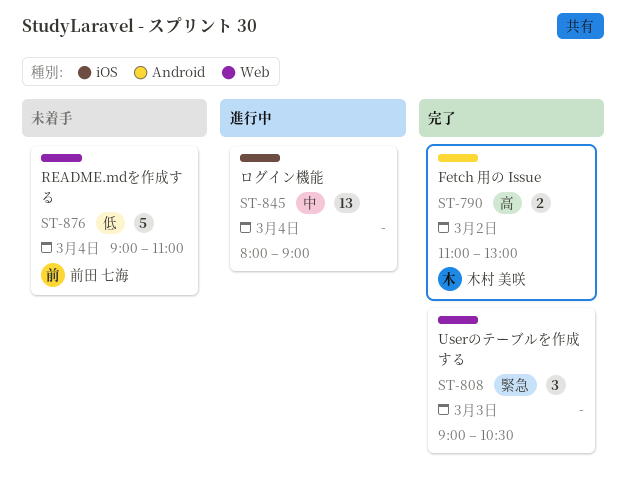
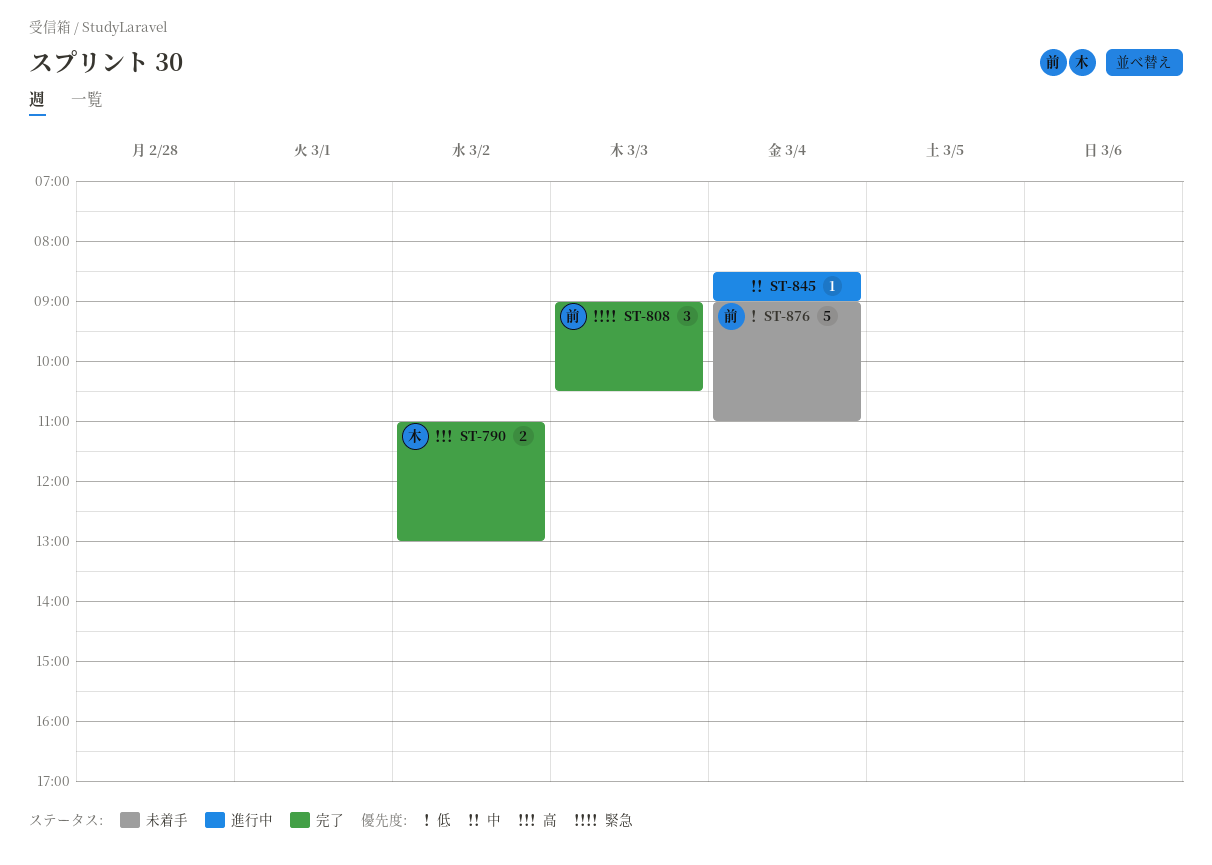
ST-808, owner: none -> 前田 七海
ST-845, estimate: 13 -> 1
ST-845, begins: 08:00 -> 08:30

